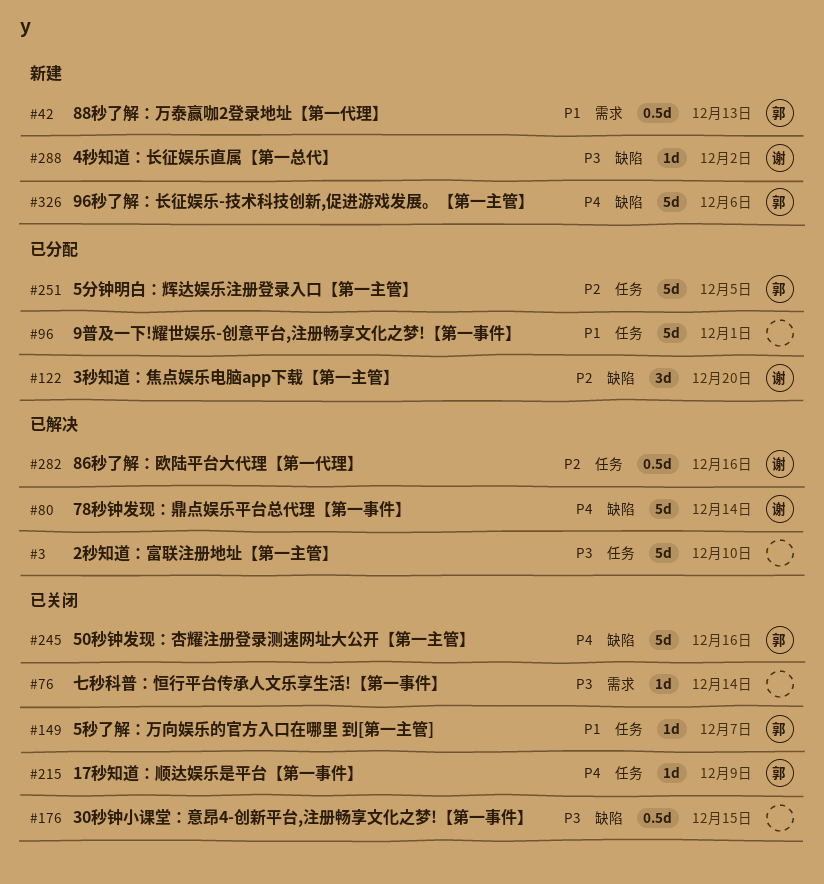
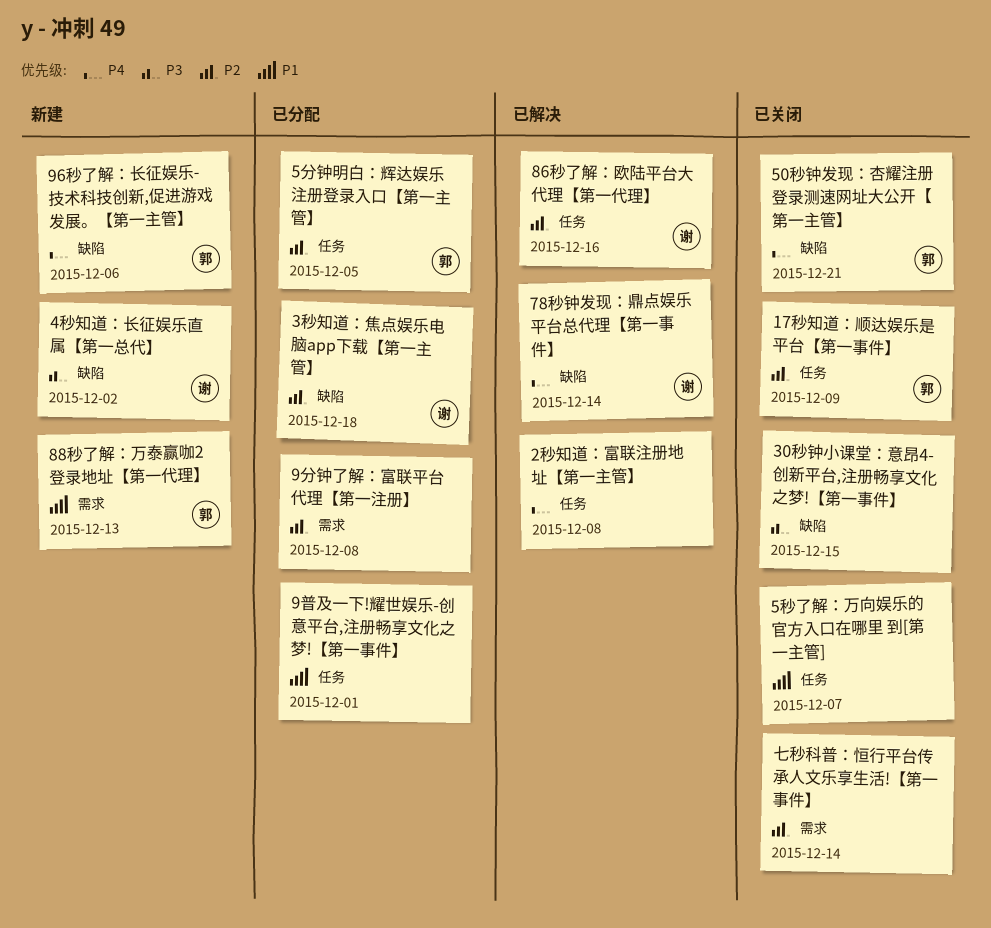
17秒知道：顺达娱乐是平台【第一事件】, priority: P4 -> P2
2秒知道：富联注册地址【第一主管】, priority: P3 -> P4
2秒知道：富联注册地址【第一主管】, due: Dec 10 -> Dec 8
3秒知道：焦点娱乐电脑app下载【第一主管】, due: Dec 20 -> Dec 18
50秒钟发现：杏耀注册登录测速网址大公开【第一主管】, due: Dec 16 -> Dec 21
5秒了解：万向娱乐的官方入口在哪里 到[第一主管], owner: 郭 -> none
9分钟了解：富联平台代理【第一注册】: none -> present
七秒科普：恒行平台传承人文乐享生活!【第一事件】, priority: P3 -> P2

